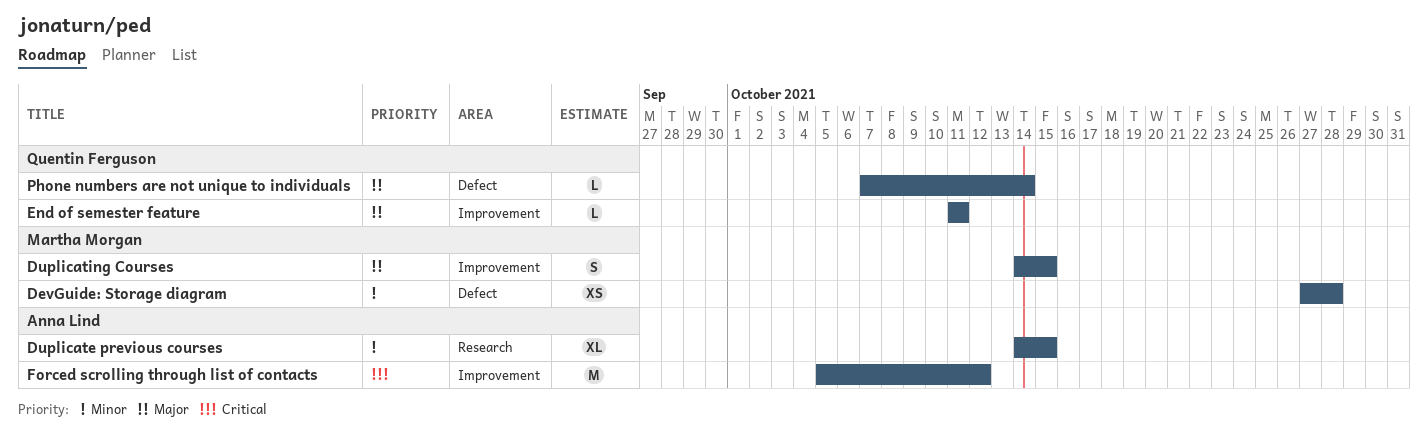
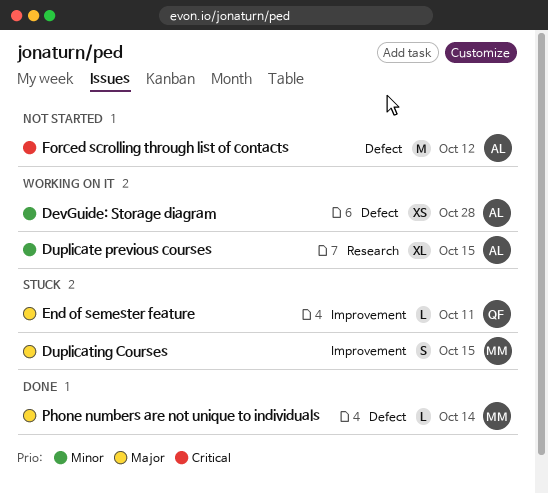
DevGuide: Storage diagram, owner: Martha Morgan -> Anna Lind
Forced scrolling through list of contacts, label: Improvement -> Defect
Phone numbers are not unique to individuals, owner: Quentin Ferguson -> Martha Morgan

